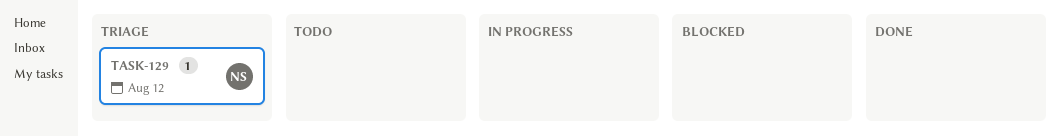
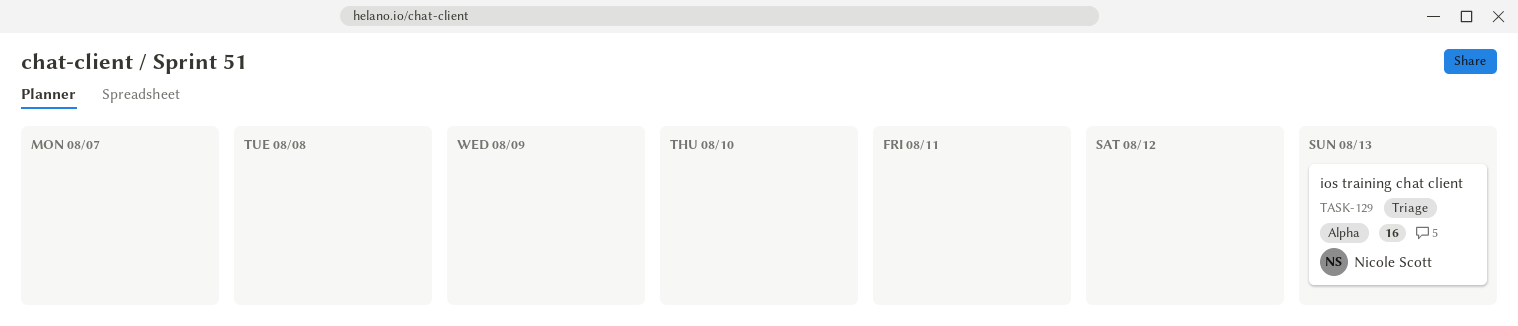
TASK-129, estimate: 1 -> 16
TASK-129, due: Aug 12 -> Aug 13

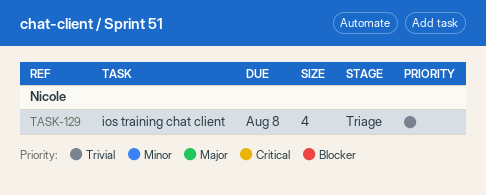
TASK-129, estimate: 16 -> 4
TASK-129, due: Aug 13 -> Aug 8

